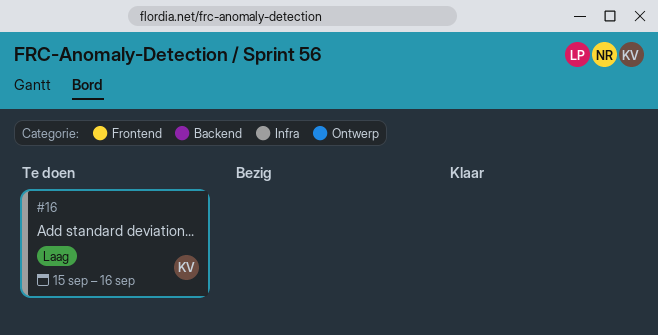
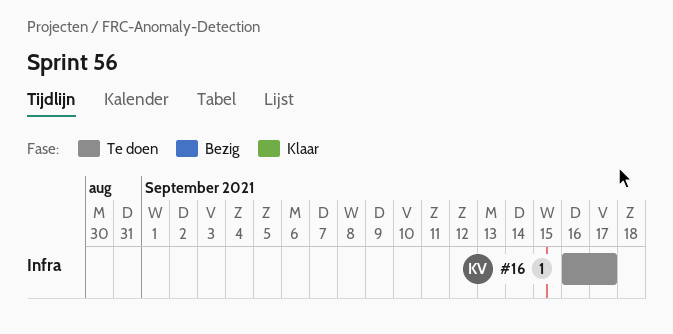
#16, start: Sep 15 -> Sep 16
#16, due: Sep 16 -> Sep 17

